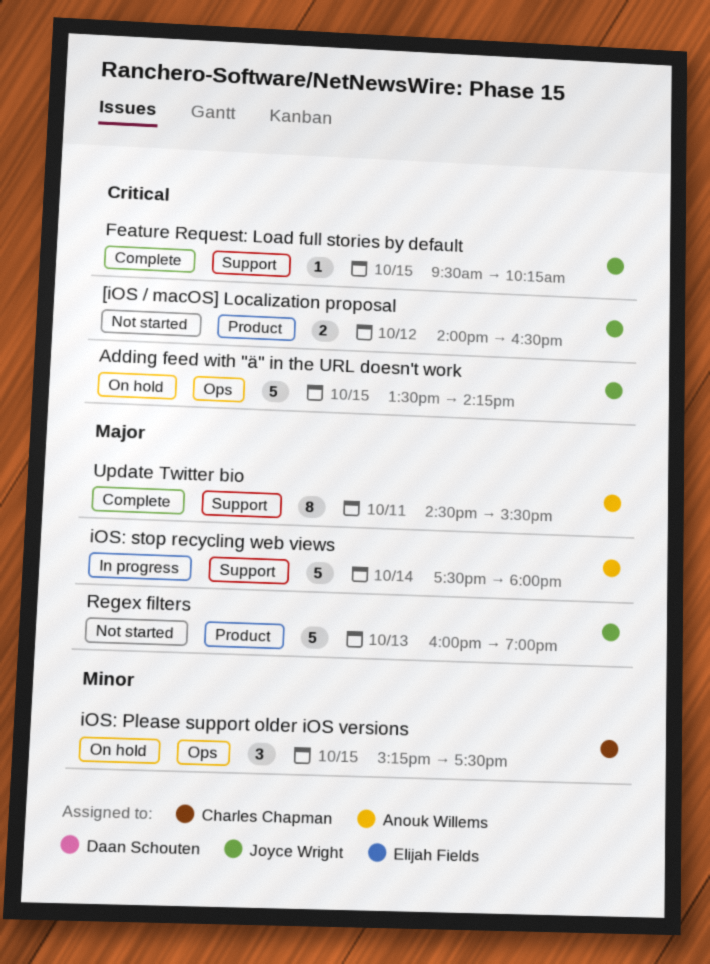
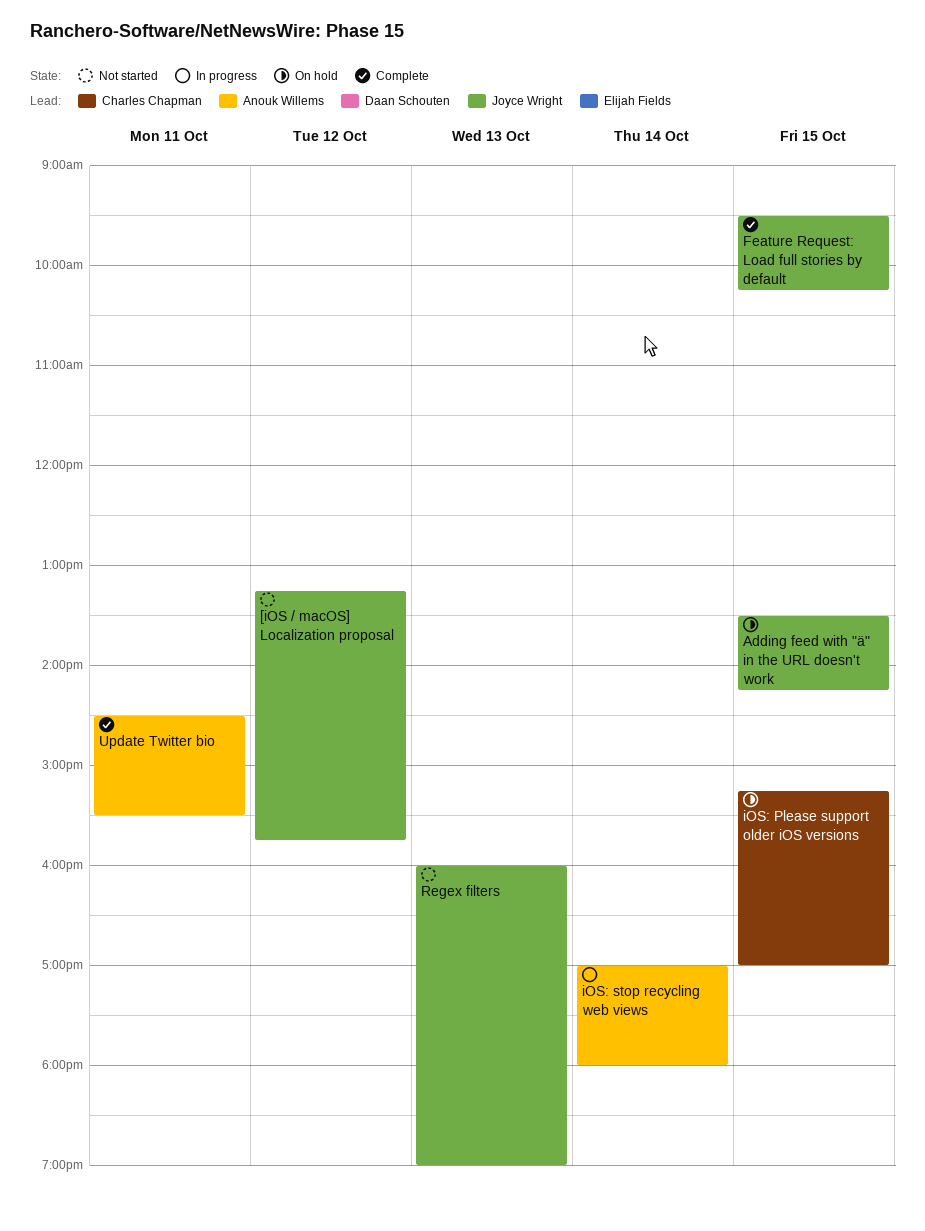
[iOS / macOS] Localization proposal, begins: 14:00 -> 13:15
[iOS / macOS] Localization proposal, ends: 16:30 -> 15:45
iOS: Please support older iOS versions, ends: 17:30 -> 17:00
iOS: stop recycling web views, begins: 17:30 -> 17:00

